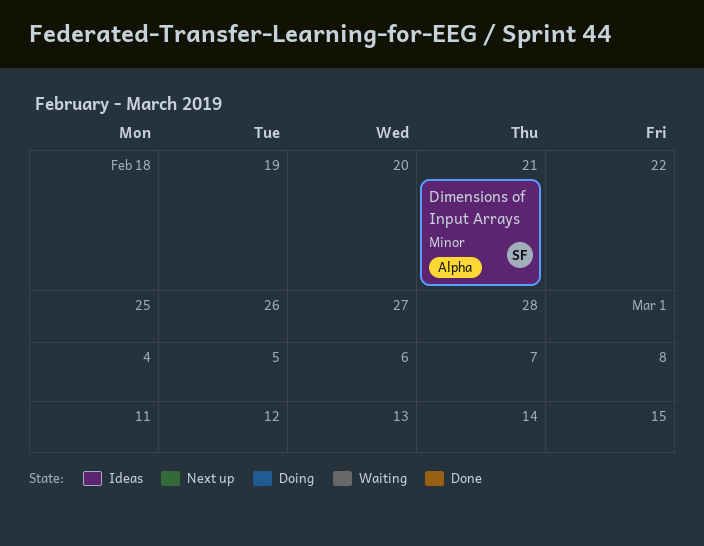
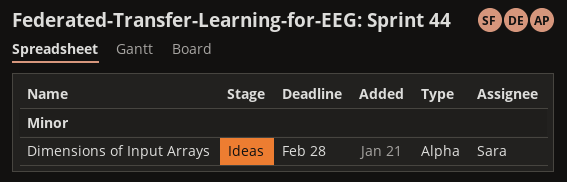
Dimensions of Input Arrays, due: Feb 21 -> Feb 28

